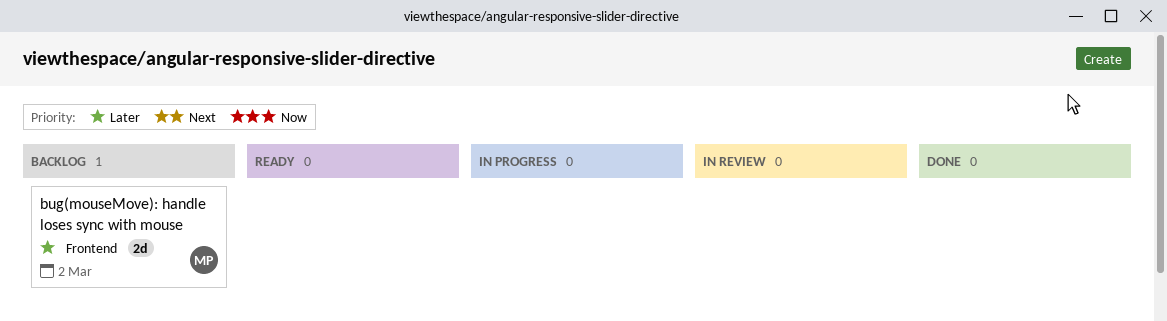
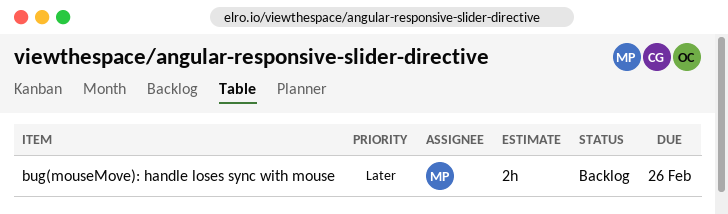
bug(mouseMove): handle loses sync with mouse, estimate: 2d -> 2h
bug(mouseMove): handle loses sync with mouse, due: Mar 2 -> Feb 26

